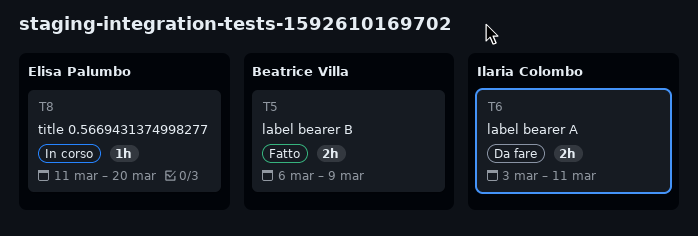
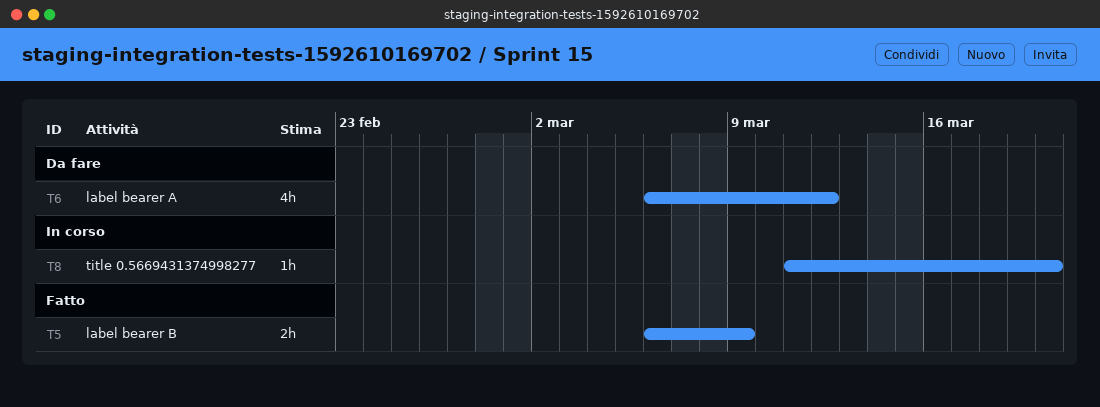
T6, estimate: 2h -> 4h
T6, start: Mar 3 -> Mar 6
T6, due: Mar 11 -> Mar 12

